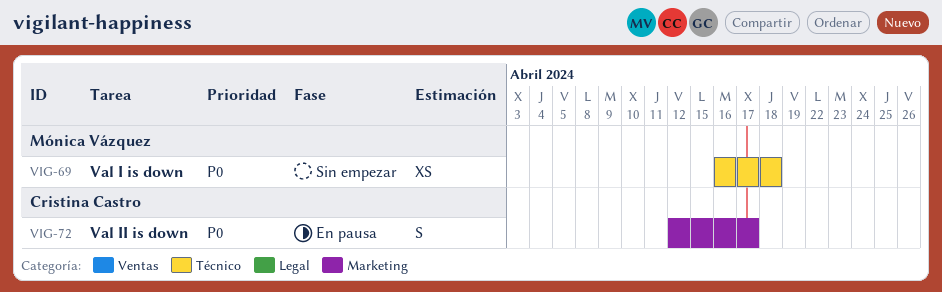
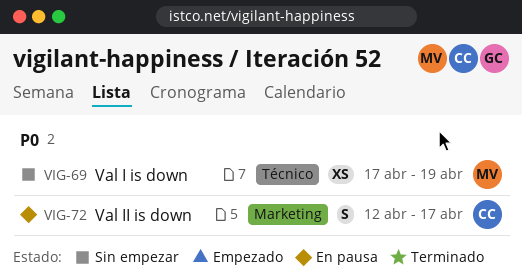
VIG-69, start: Apr 16 -> Apr 17
VIG-69, due: Apr 18 -> Apr 19

